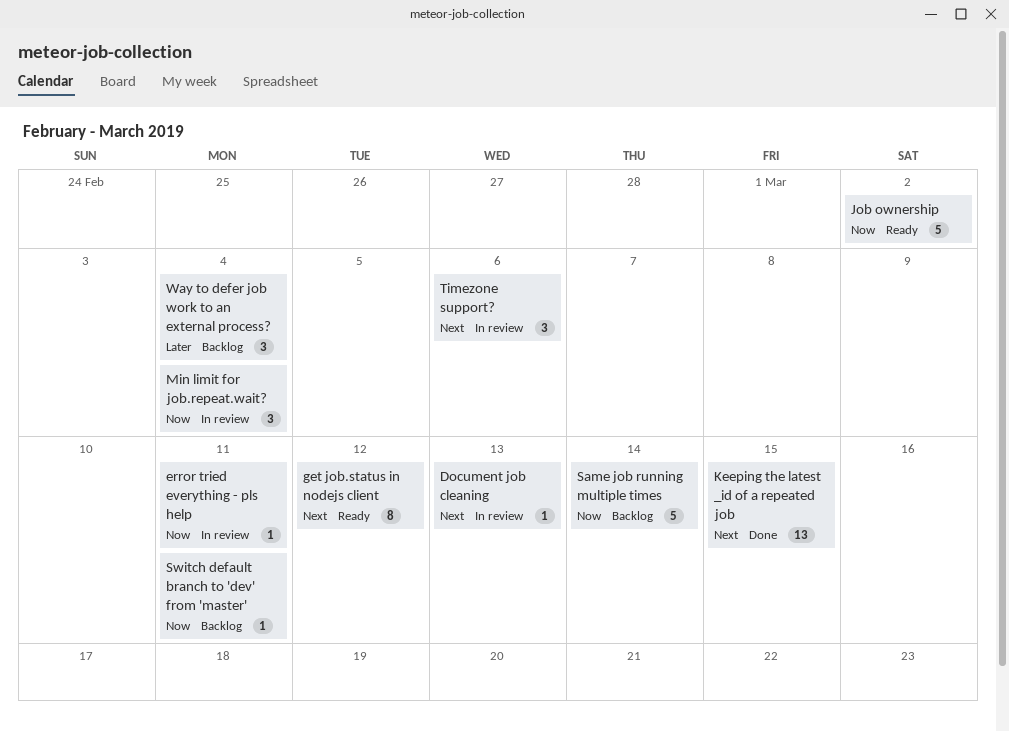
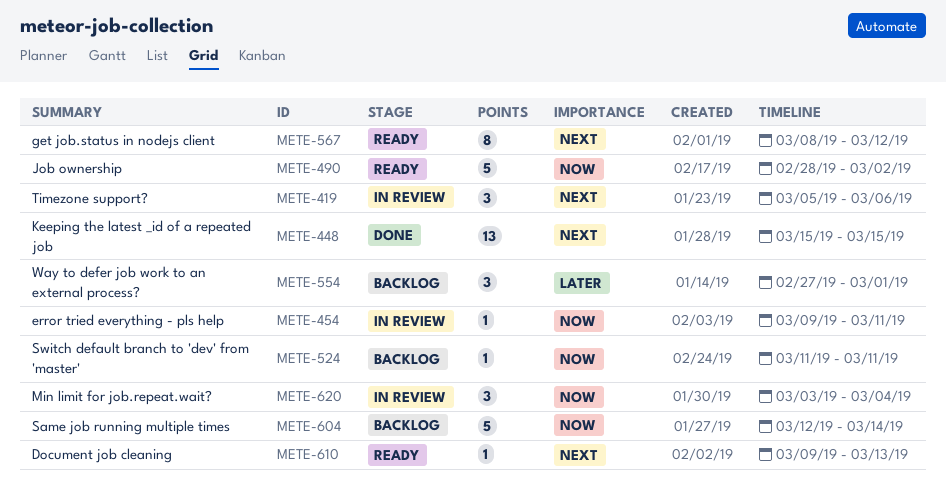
Document job cleaning, status: In review -> Ready
Way to defer job work to an external process?, due: Mar 4 -> Mar 1

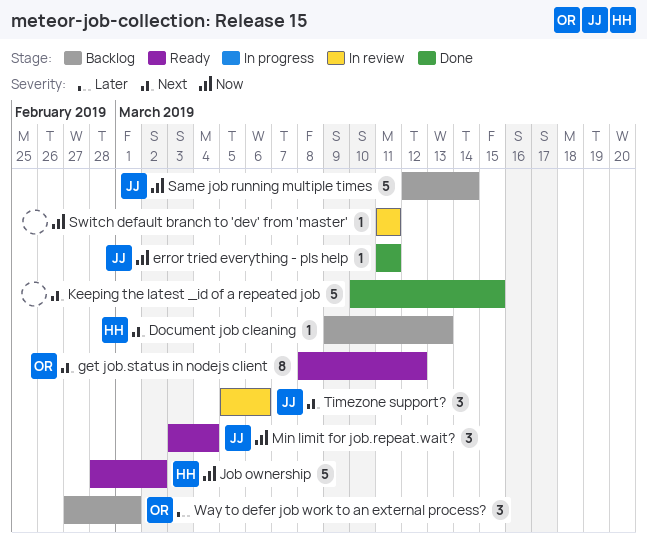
Document job cleaning, status: Ready -> Backlog
error tried everything - pls help, status: In review -> Done
error tried everything - pls help, start: Mar 9 -> Mar 11
Keeping the latest _id of a repeated job, estimate: 13 -> 5
Keeping the latest _id of a repeated job, start: Mar 15 -> Mar 10
Min limit for job.repeat.wait?, status: In review -> Ready
Switch default branch to 'dev' from 'master', status: Backlog -> In review

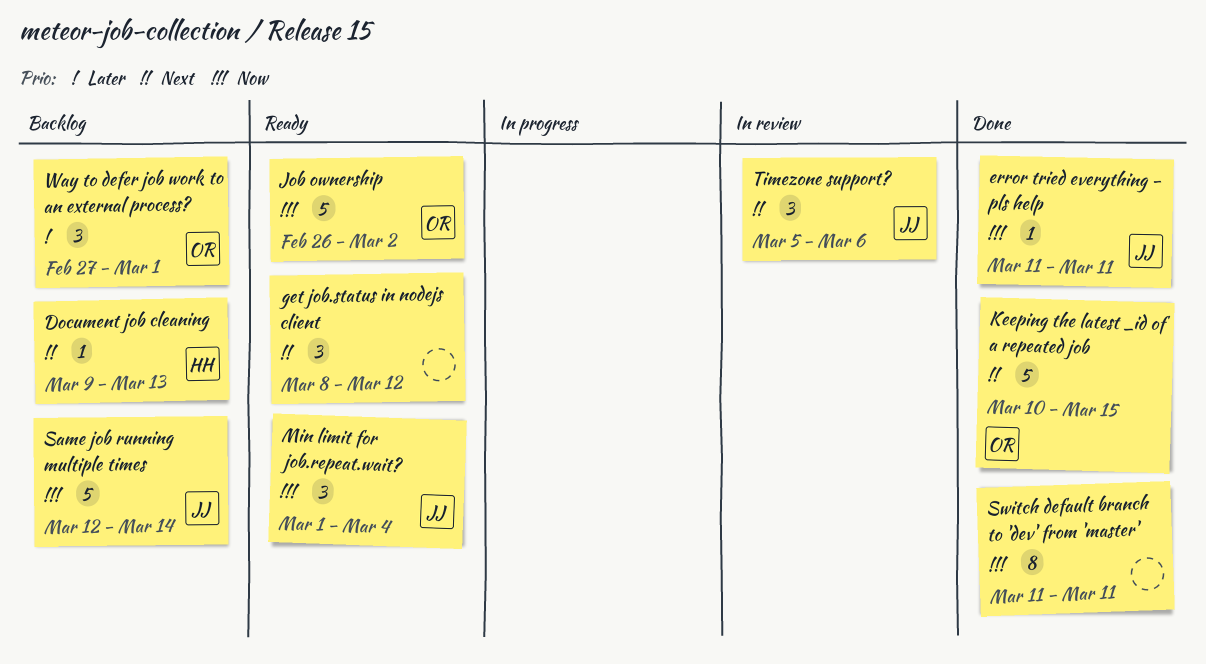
get job.status in nodejs client, owner: OR -> none
get job.status in nodejs client, estimate: 8 -> 3
Job ownership, owner: HH -> OR
Job ownership, start: Feb 28 -> Feb 26
Keeping the latest _id of a repeated job, owner: none -> OR
Min limit for job.repeat.wait?, start: Mar 3 -> Mar 1
Switch default branch to 'dev' from 'master', status: In review -> Done
Switch default branch to 'dev' from 'master', estimate: 1 -> 8

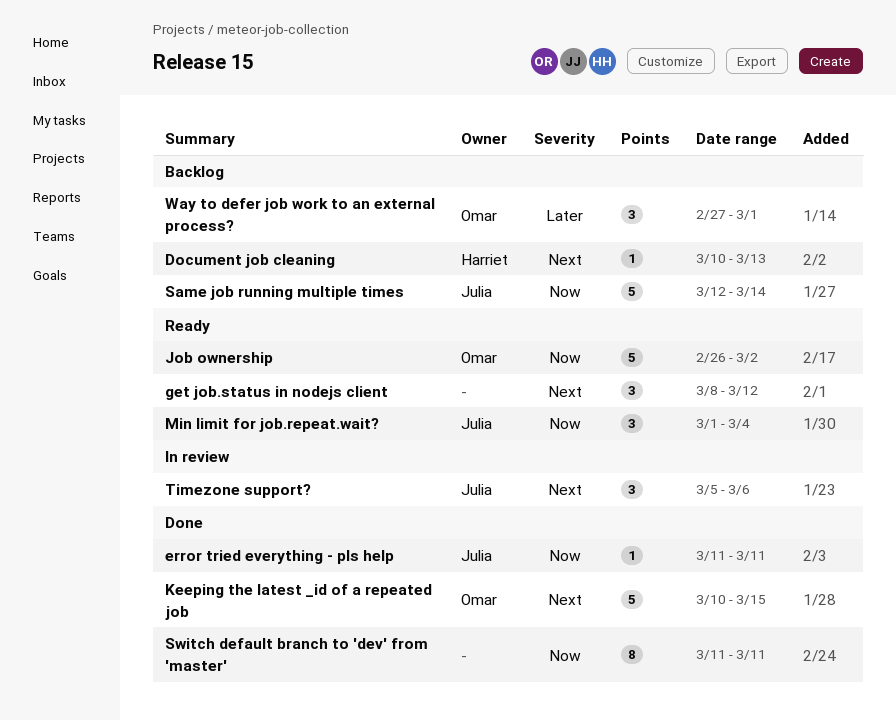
Document job cleaning, start: Mar 9 -> Mar 10

